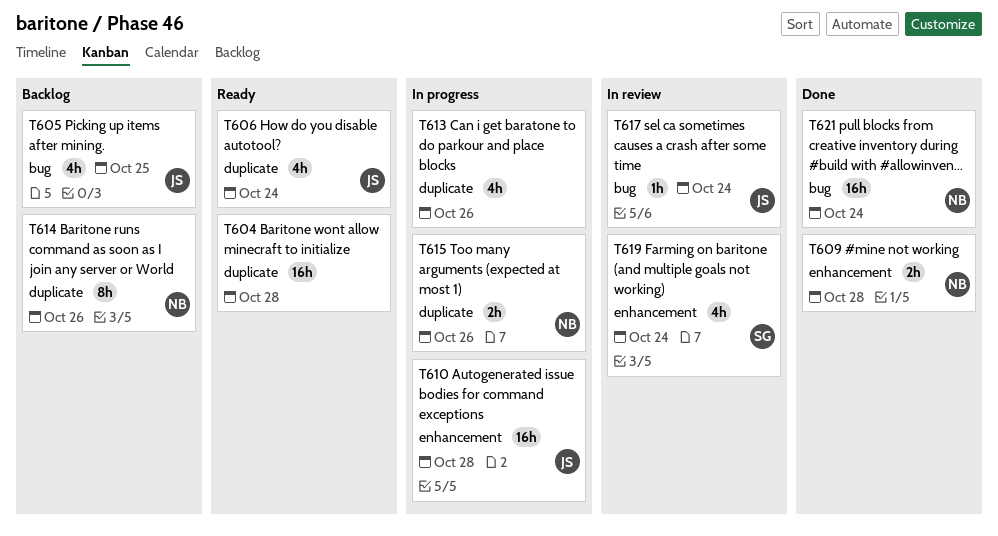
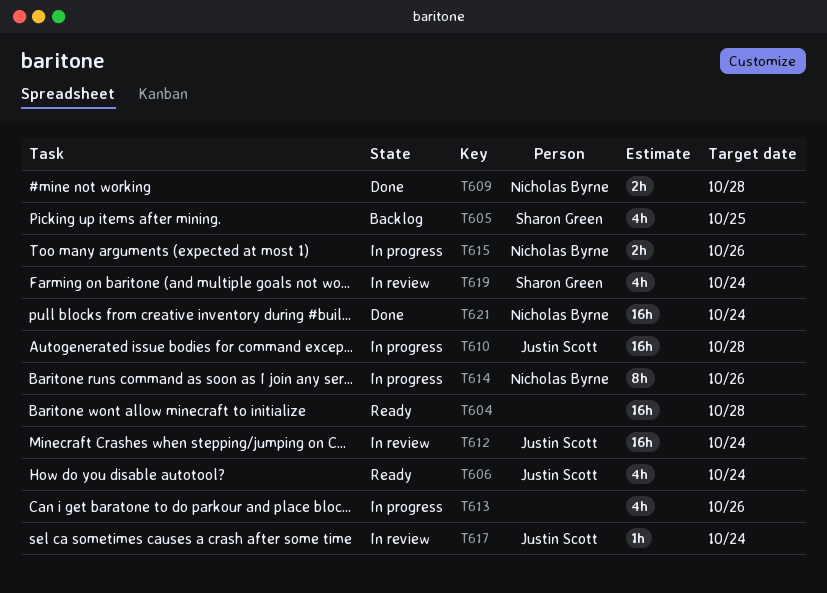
T605, owner: Justin Scott -> Sharon Green
T612: none -> present
T614, status: Backlog -> In progress

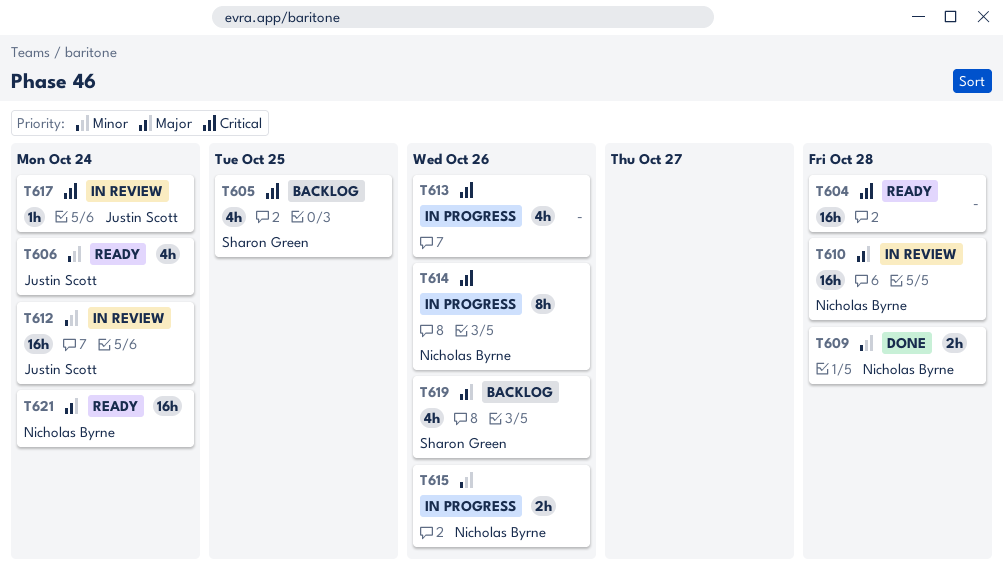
T610, status: In progress -> In review
T610, owner: Justin Scott -> Nicholas Byrne
T619, status: In review -> Backlog
T619, due: Oct 24 -> Oct 26
T621, status: Done -> Ready

